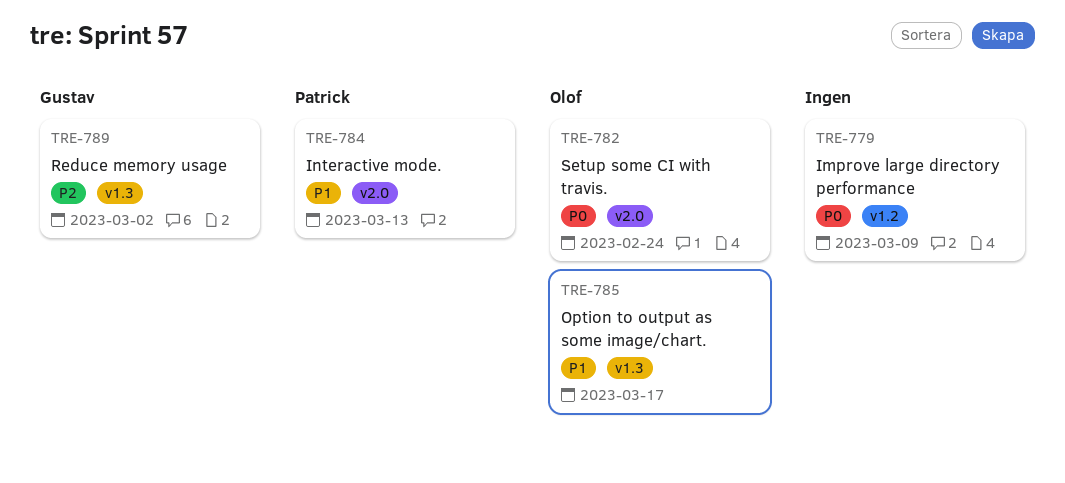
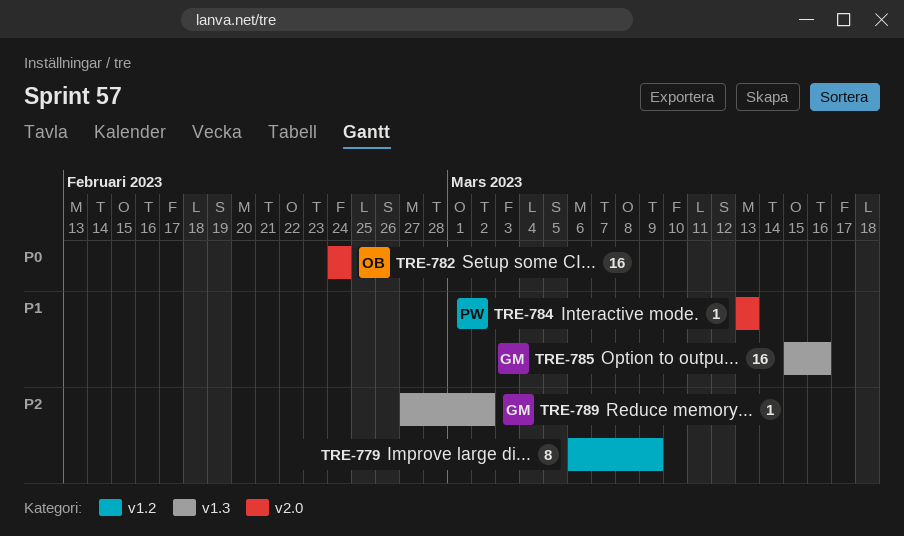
TRE-779, priority: P0 -> P2
TRE-785, owner: Olof -> Gustav
TRE-785, due: Mar 17 -> Mar 16

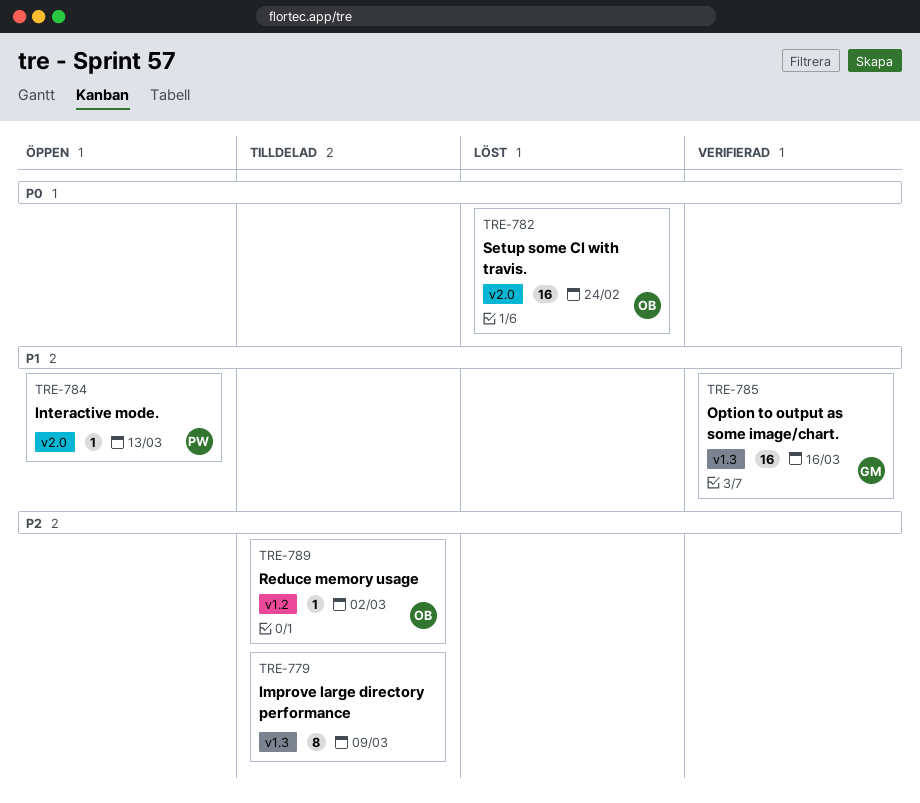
TRE-779, label: v1.2 -> v1.3
TRE-789, owner: GM -> OB
TRE-789, label: v1.3 -> v1.2

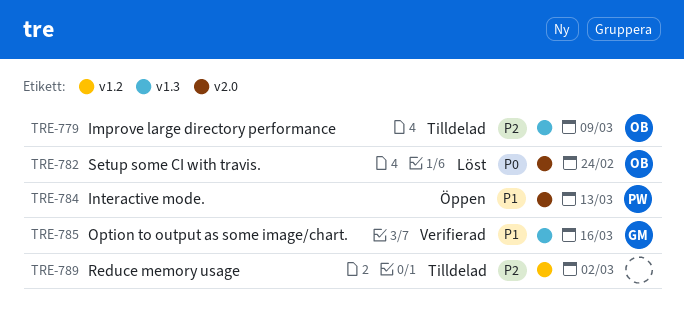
TRE-779, owner: none -> OB
TRE-789, owner: OB -> none

